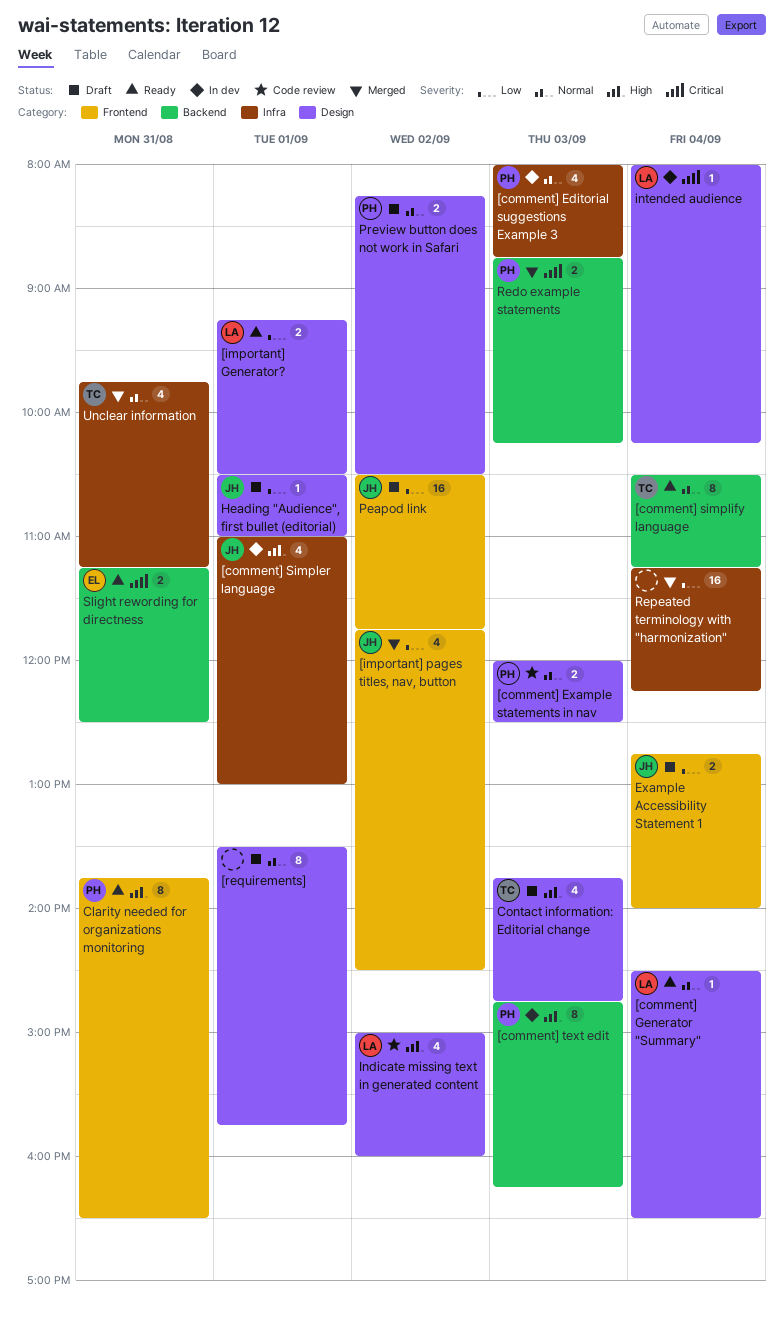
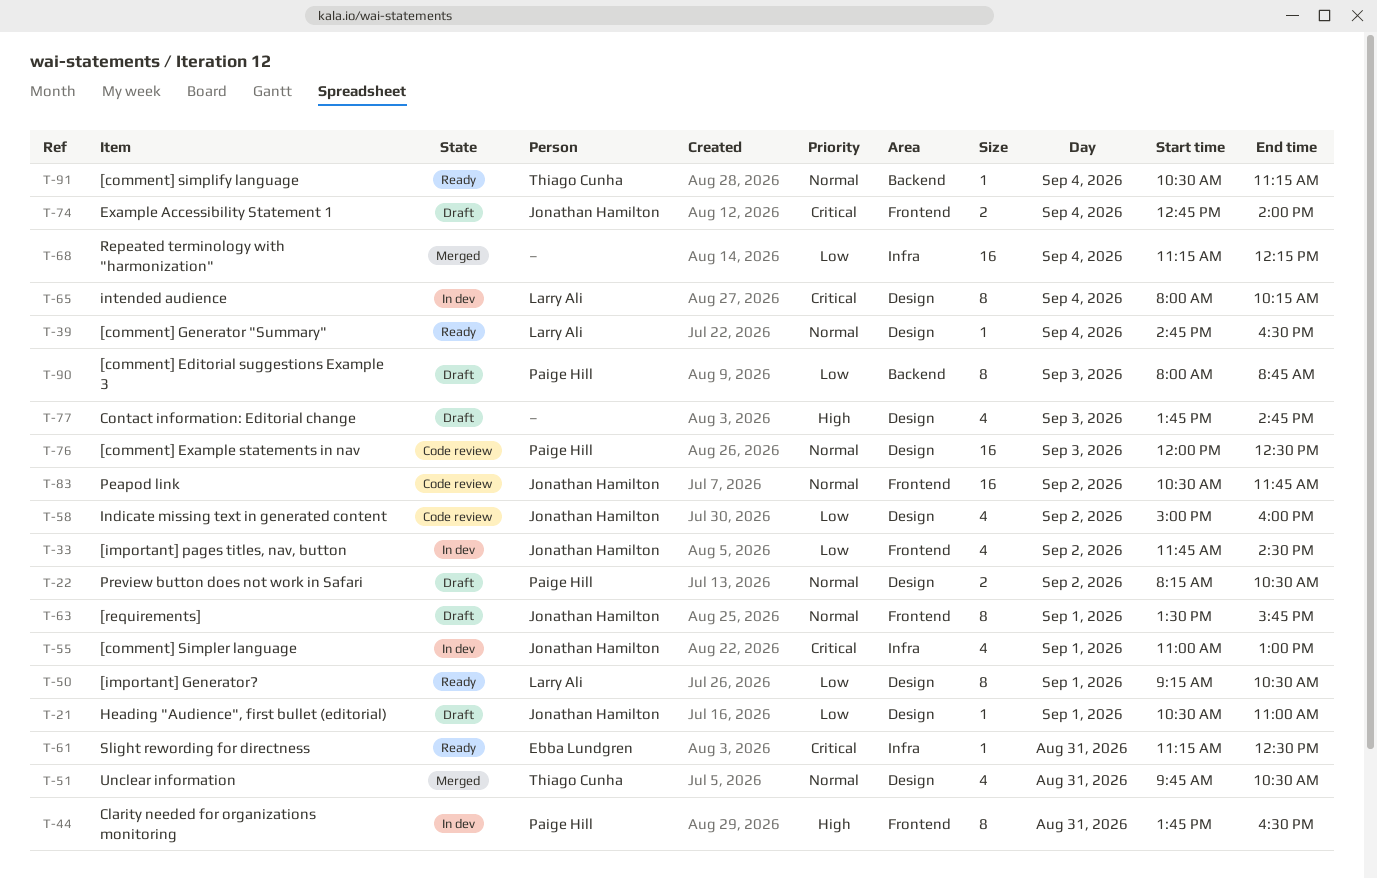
[comment] Editorial suggestions Example 3, status: In dev -> Draft
[comment] Editorial suggestions Example 3, priority: Normal -> Low
[comment] Editorial suggestions Example 3, label: Infra -> Backend
[comment] Editorial suggestions Example 3, estimate: 4 -> 8
[comment] Example statements in nav, estimate: 2 -> 16
[comment] Generator "Summary", begins: 14:30 -> 14:45
[comment] Simpler language, priority: High -> Critical
[comment] simplify language, estimate: 8 -> 1
[comment] text edit: present -> none
[important] Generator?, estimate: 2 -> 8
[important] pages titles, nav, button, status: Merged -> In dev
[requirements], owner: none -> Jonathan Hamilton
[requirements], label: Design -> Frontend
Clarity needed for organizations monitoring, status: Ready -> In dev
Contact information: Editorial change, owner: Thiago Cunha -> none
Example Accessibility Statement 1, priority: Low -> Critical
Indicate missing text in generated content, owner: Larry Ali -> Jonathan Hamilton
Indicate missing text in generated content, priority: High -> Low
intended audience, estimate: 1 -> 8
Peapod link, status: Draft -> Code review
Peapod link, priority: Low -> Normal
Redo example statements: present -> none
Slight rewording for directness, label: Backend -> Infra
Slight rewording for directness, estimate: 2 -> 1
Unclear information, label: Infra -> Design
Unclear information, ends: 11:15 -> 10:30

